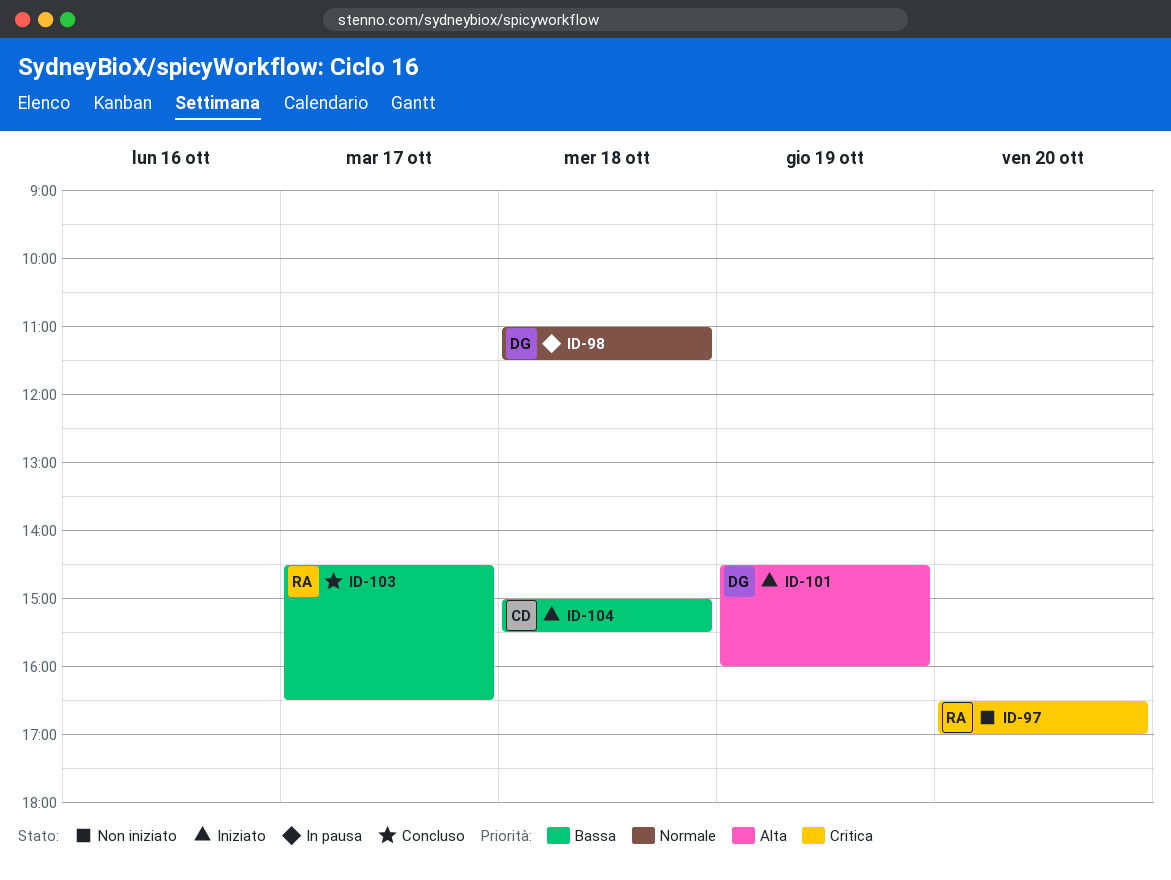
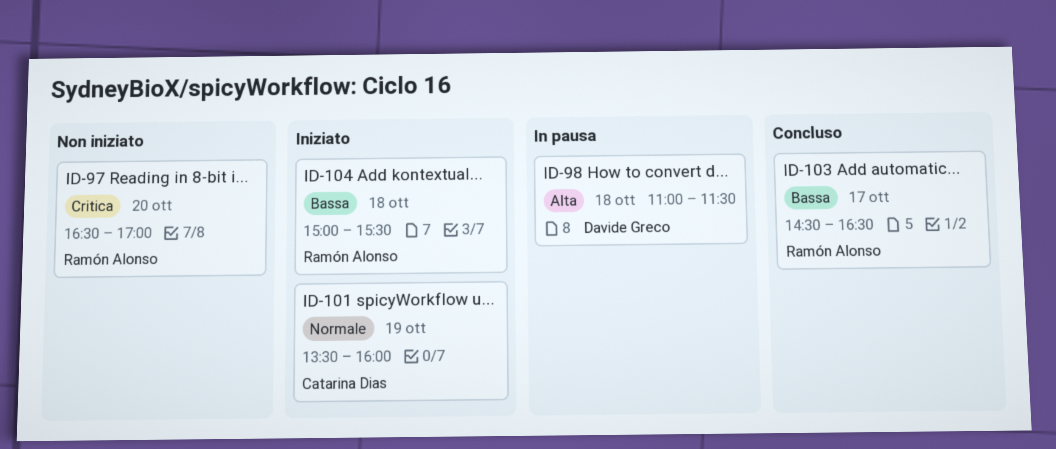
ID-98, priority: Normale -> Alta
ID-101, owner: Davide Greco -> Catarina Dias
ID-101, priority: Alta -> Normale
ID-101, begins: 14:30 -> 13:30
ID-104, owner: Catarina Dias -> Ramón Alonso

